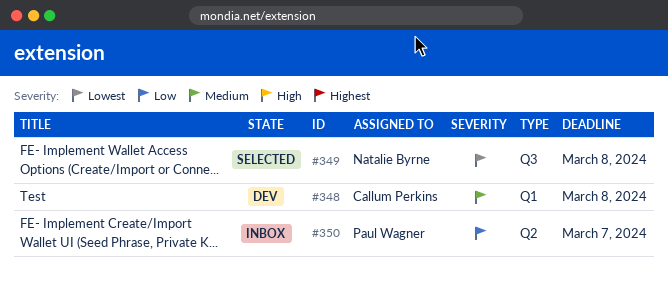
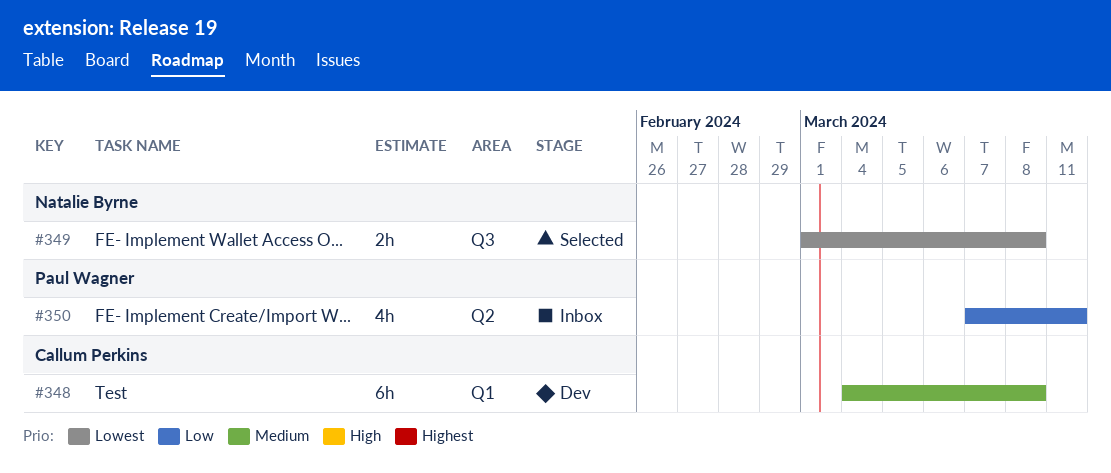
#350, due: Mar 7 -> Mar 11

